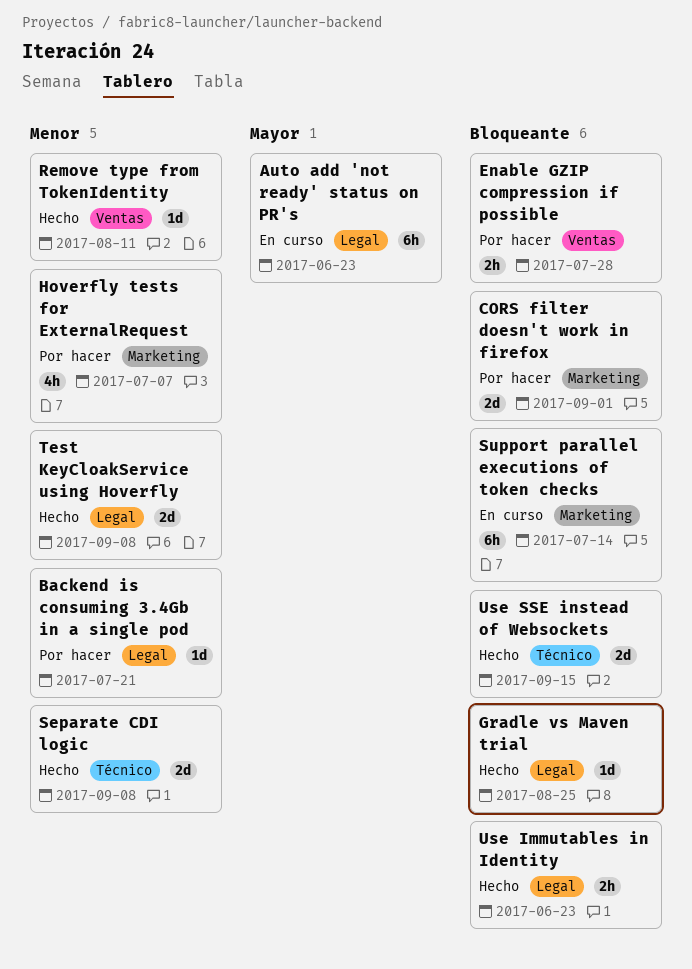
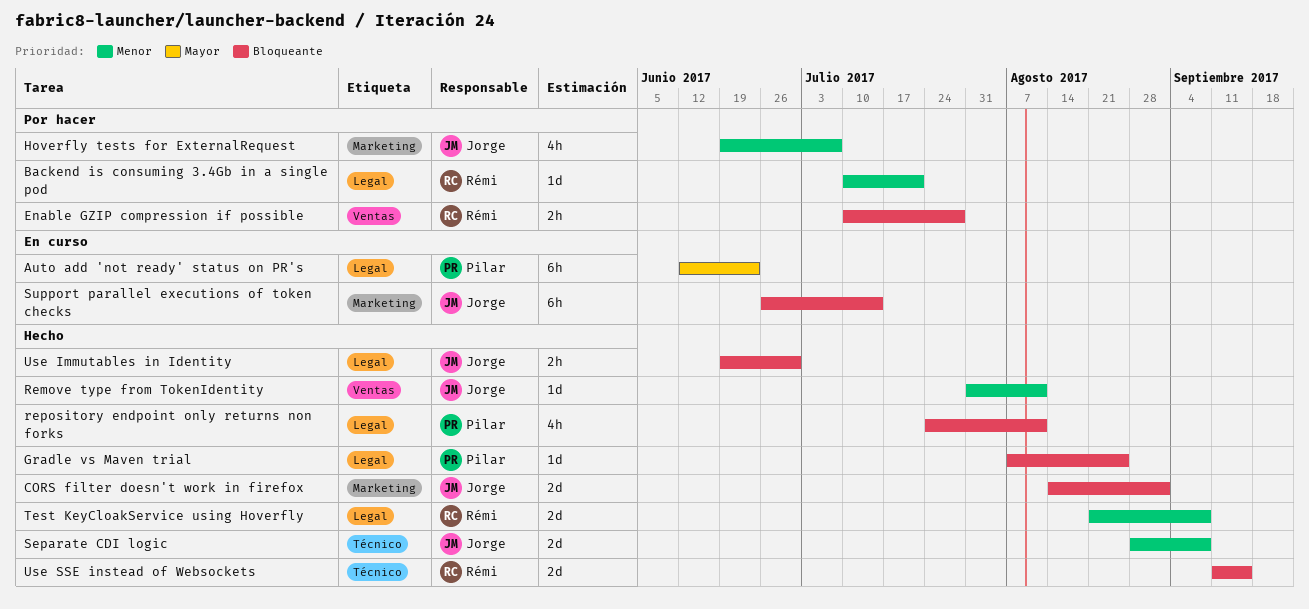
CORS filter doesn't work in firefox, status: Por hacer -> Hecho
repository endpoint only returns non forks: none -> present
Use Immutables in Identity, due: Jun 23 -> Jun 30

